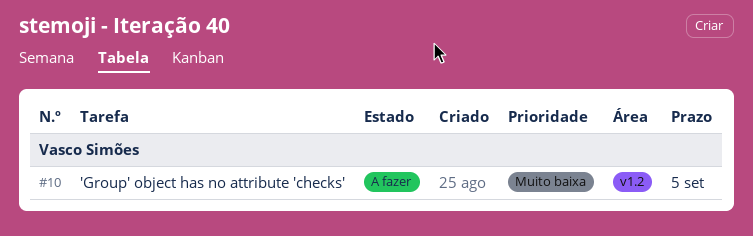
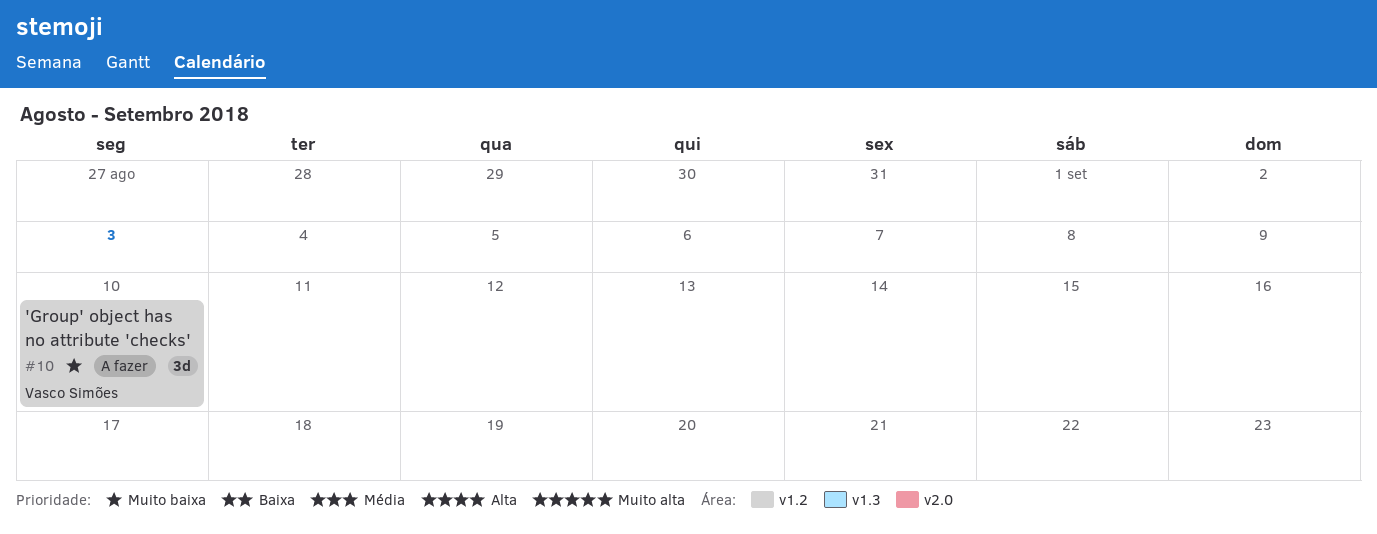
#10, due: Sep 5 -> Sep 10

